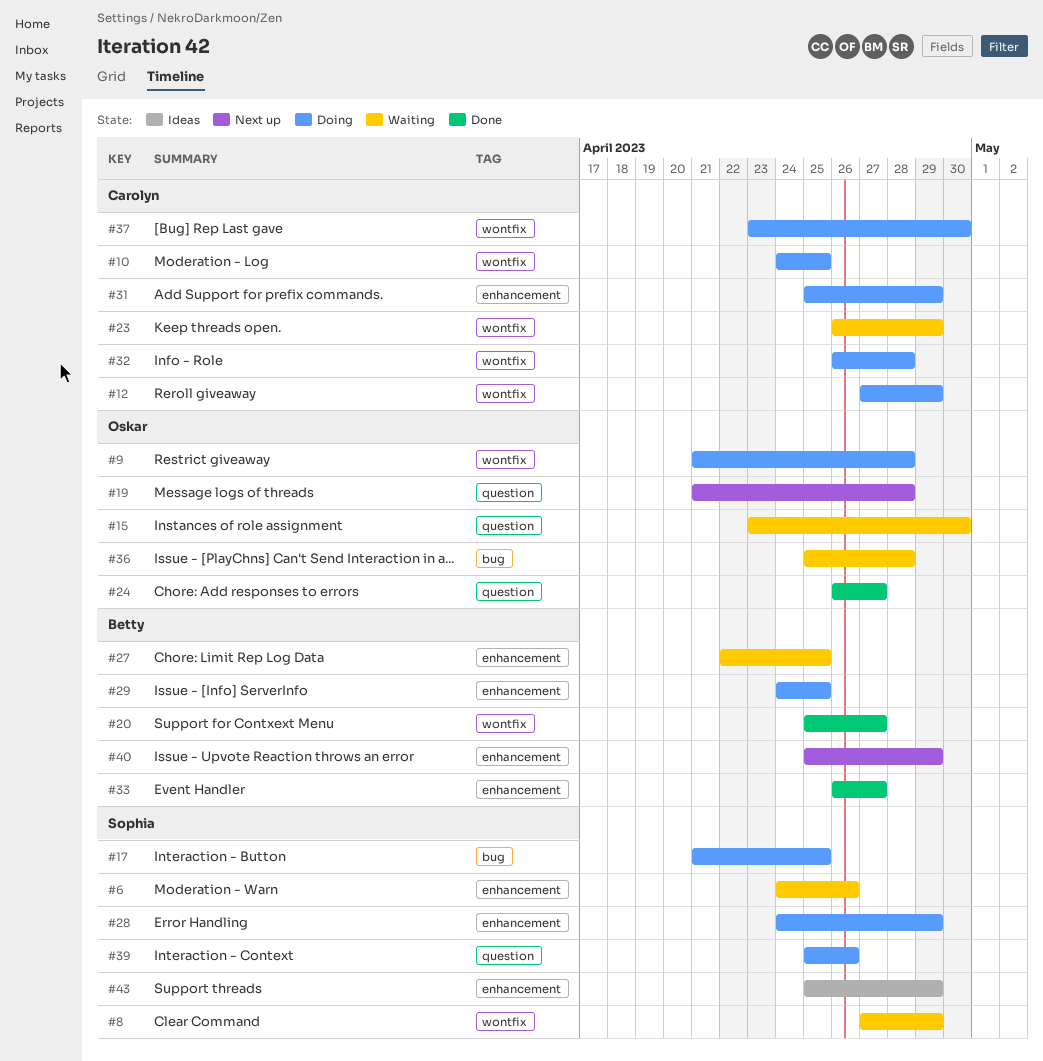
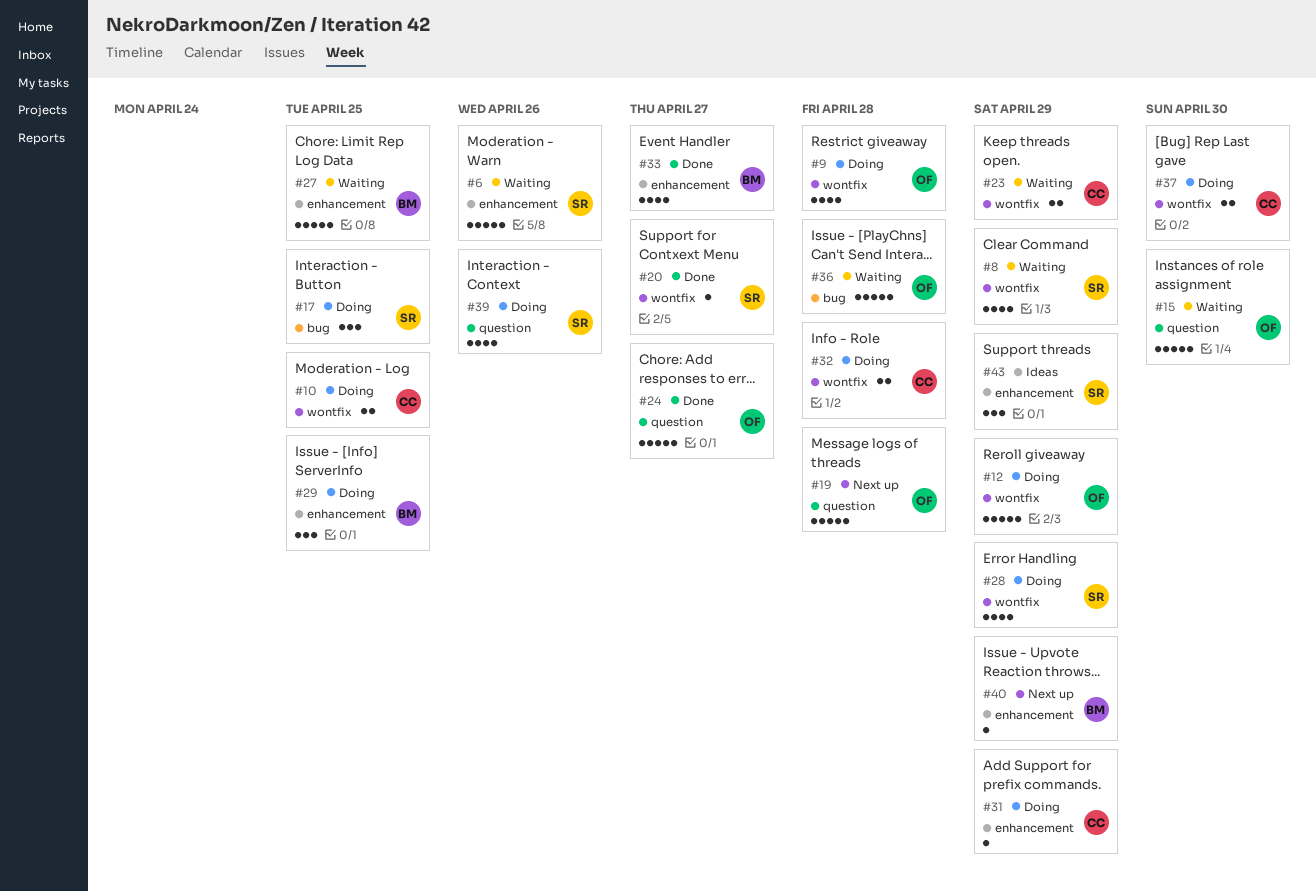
#12, owner: Carolyn -> Oskar
#20, owner: Betty -> Sophia
#28, label: enhancement -> wontfix

